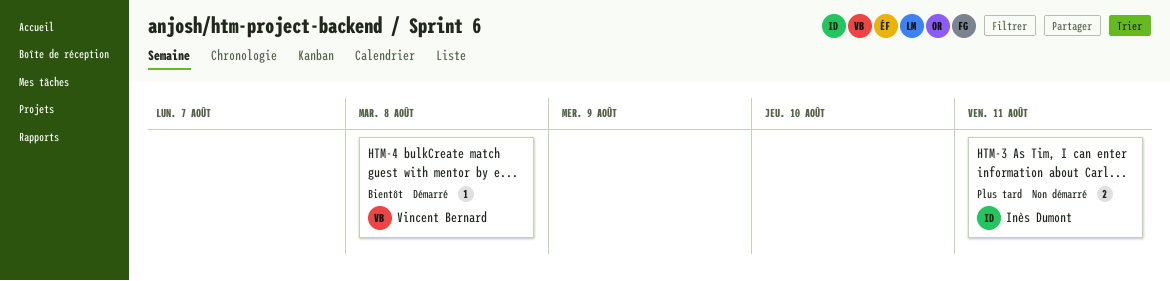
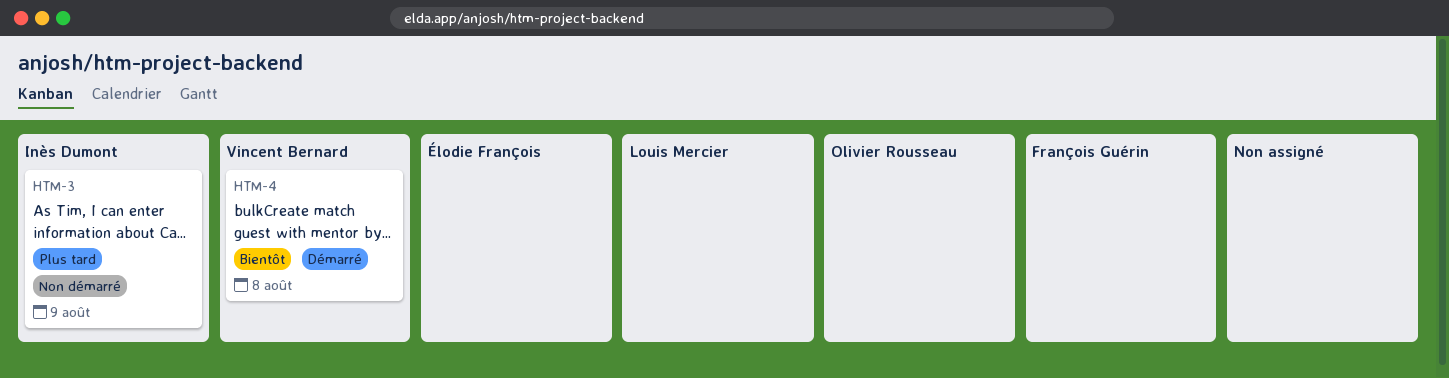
HTM-3, due: Aug 11 -> Aug 9

